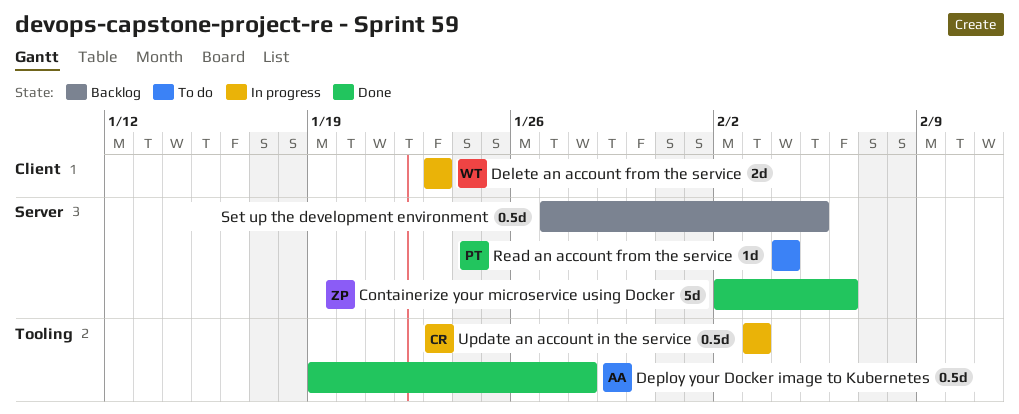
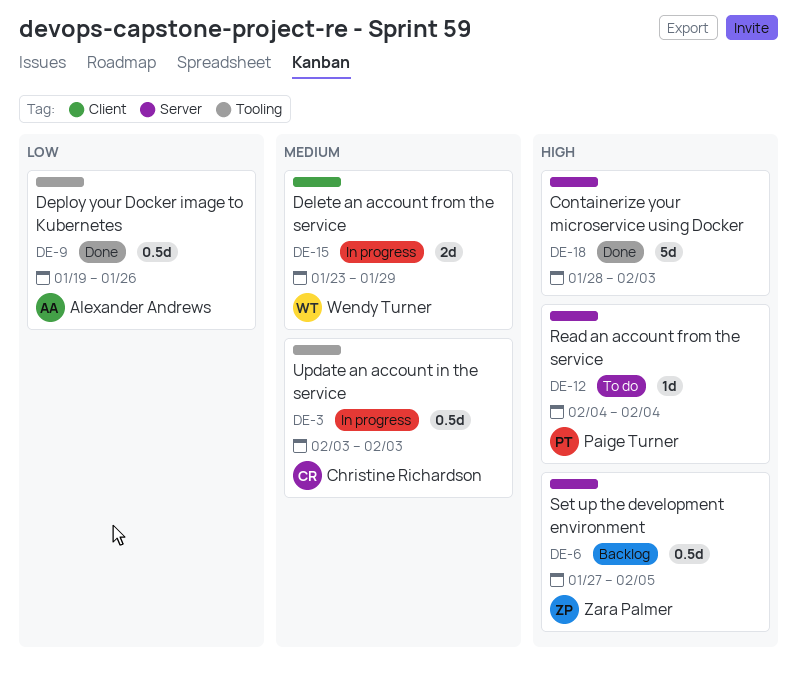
Containerize your microservice using Docker, owner: Zara Palmer -> none
Containerize your microservice using Docker, start: Feb 2 -> Jan 28
Containerize your microservice using Docker, due: Feb 6 -> Feb 3
Delete an account from the service, due: Jan 23 -> Jan 29
Deploy your Docker image to Kubernetes, due: Jan 28 -> Jan 26
Set up the development environment, owner: none -> Zara Palmer

